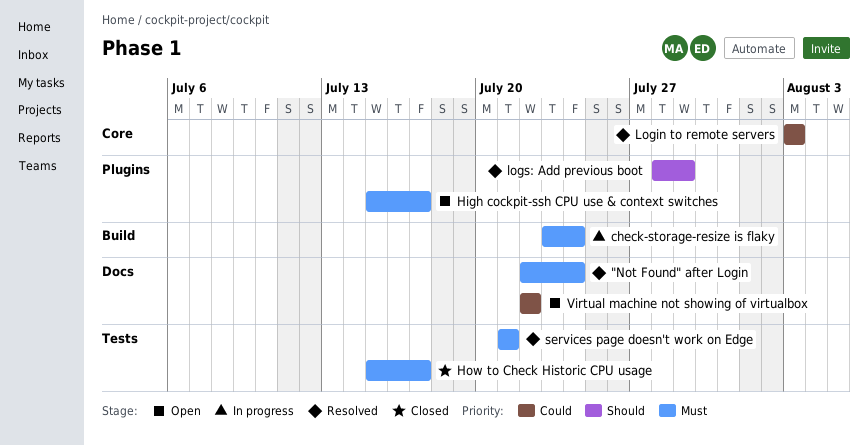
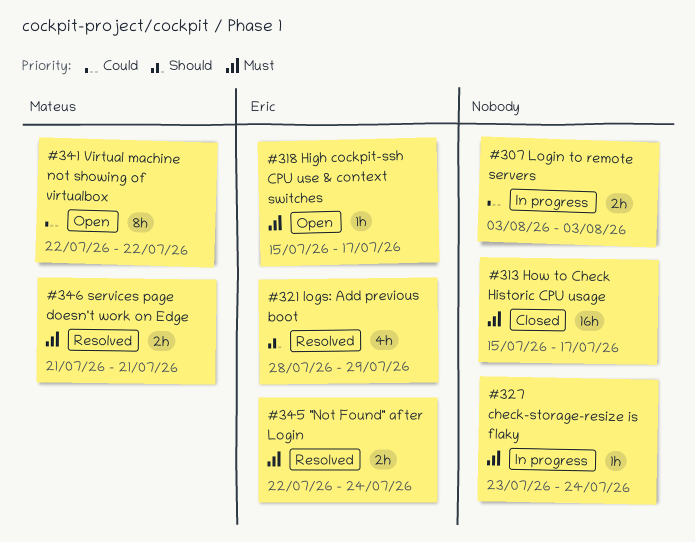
Login to remote servers, status: Resolved -> In progress

